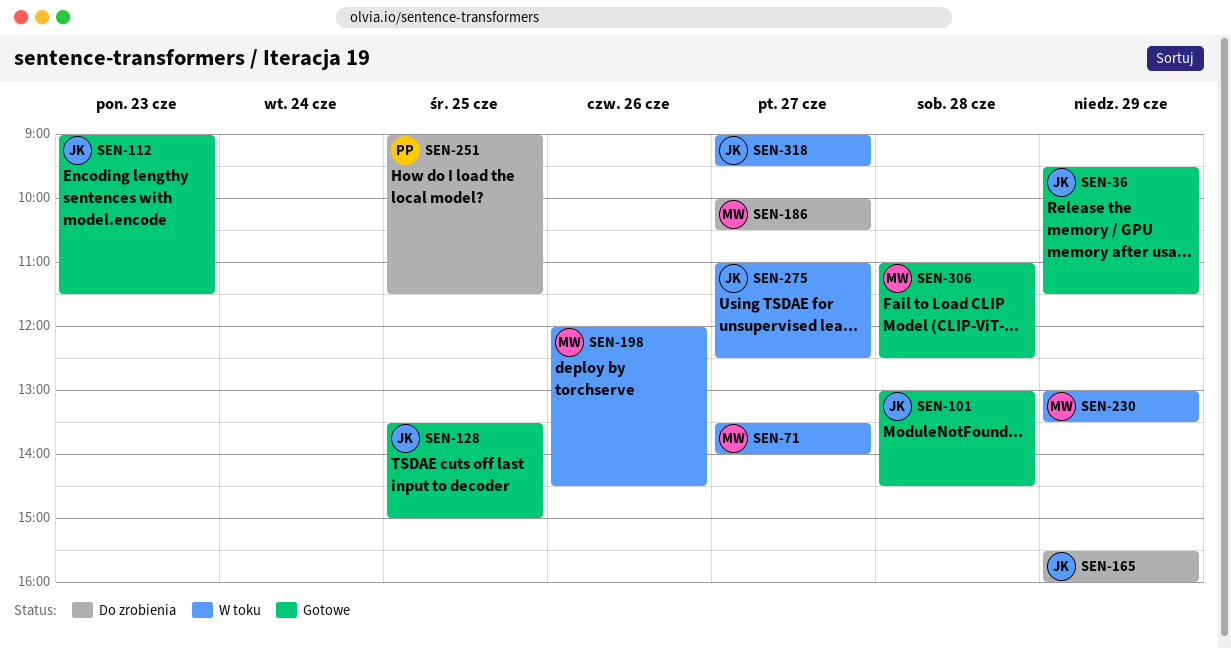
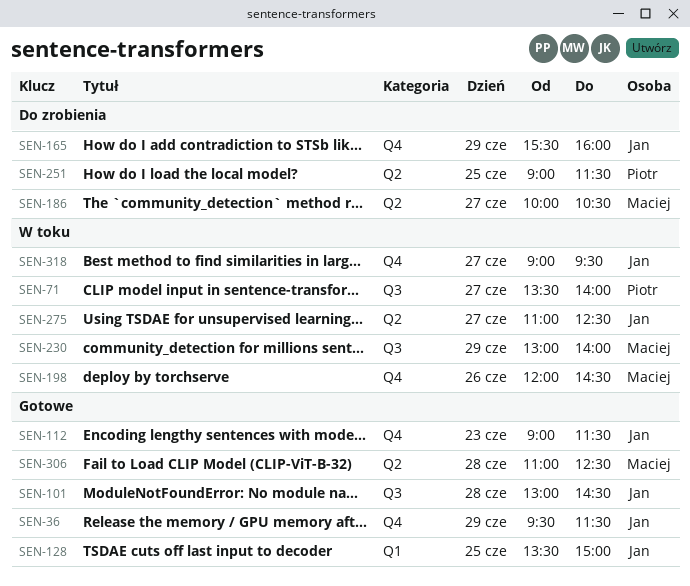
SEN-71, owner: Maciej -> Piotr
SEN-230, ends: 13:30 -> 14:00

